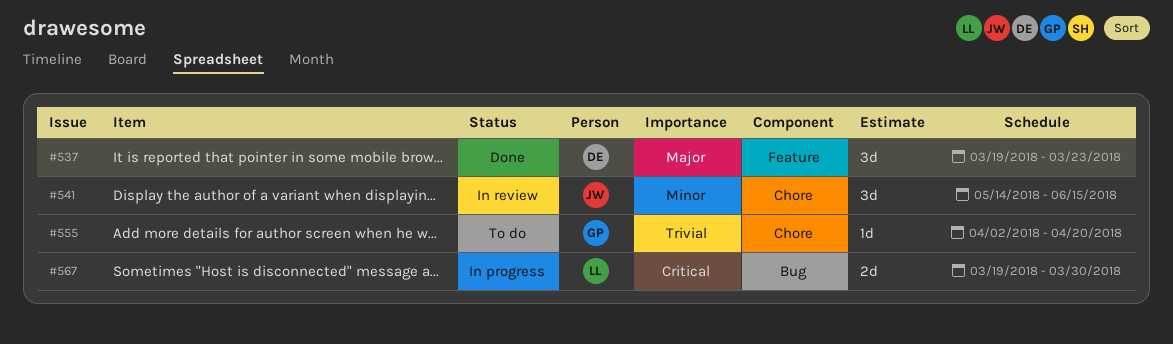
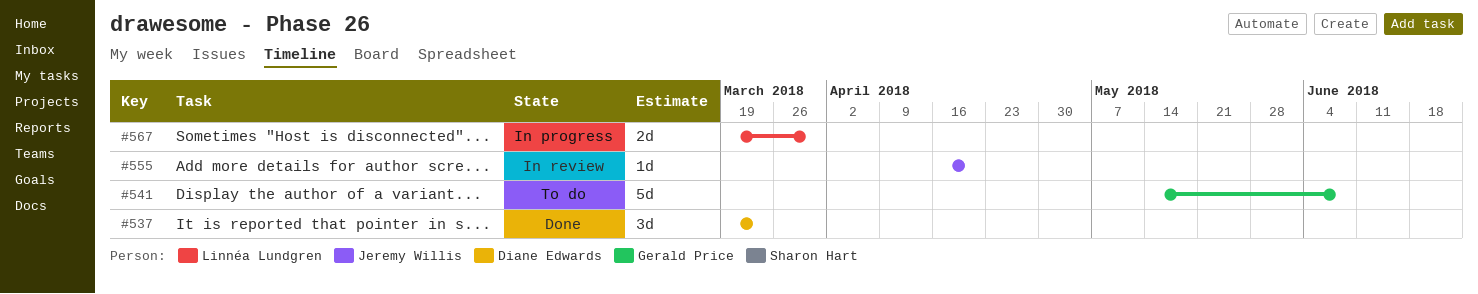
#541, status: In review -> To do
#541, owner: Jeremy Willis -> Gerald Price
#541, estimate: 3d -> 5d
#541, due: Jun 15 -> Jun 8
#555, status: To do -> In review
#555, owner: Gerald Price -> Jeremy Willis
#555, start: Apr 2 -> Apr 16

